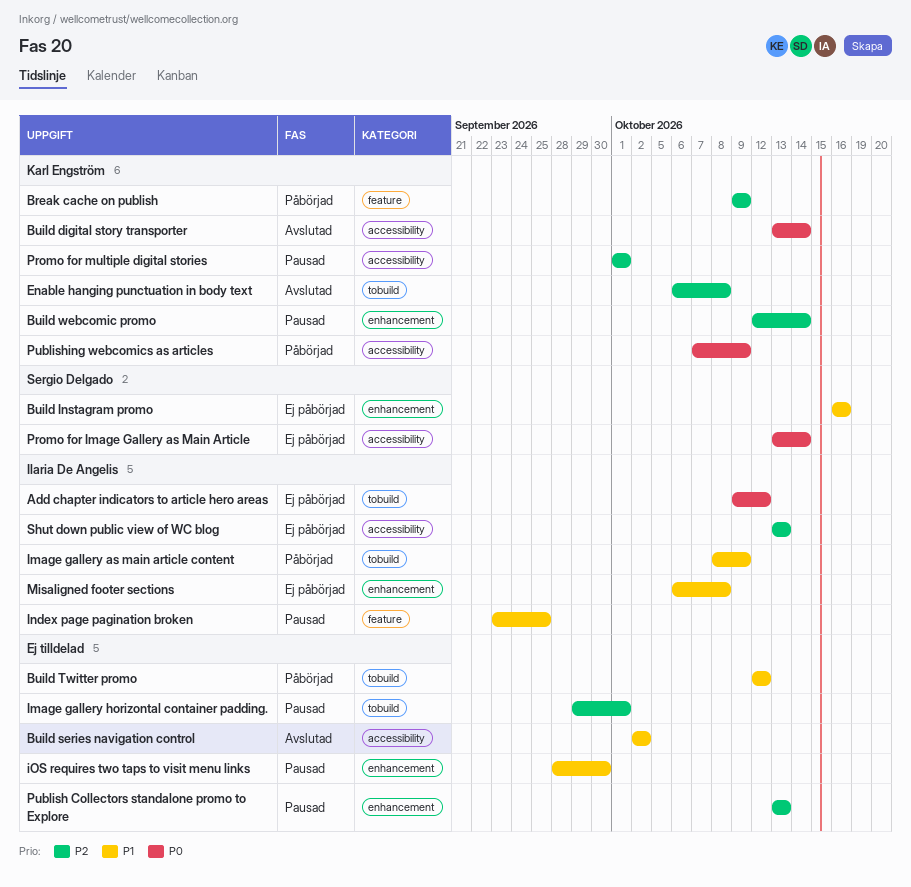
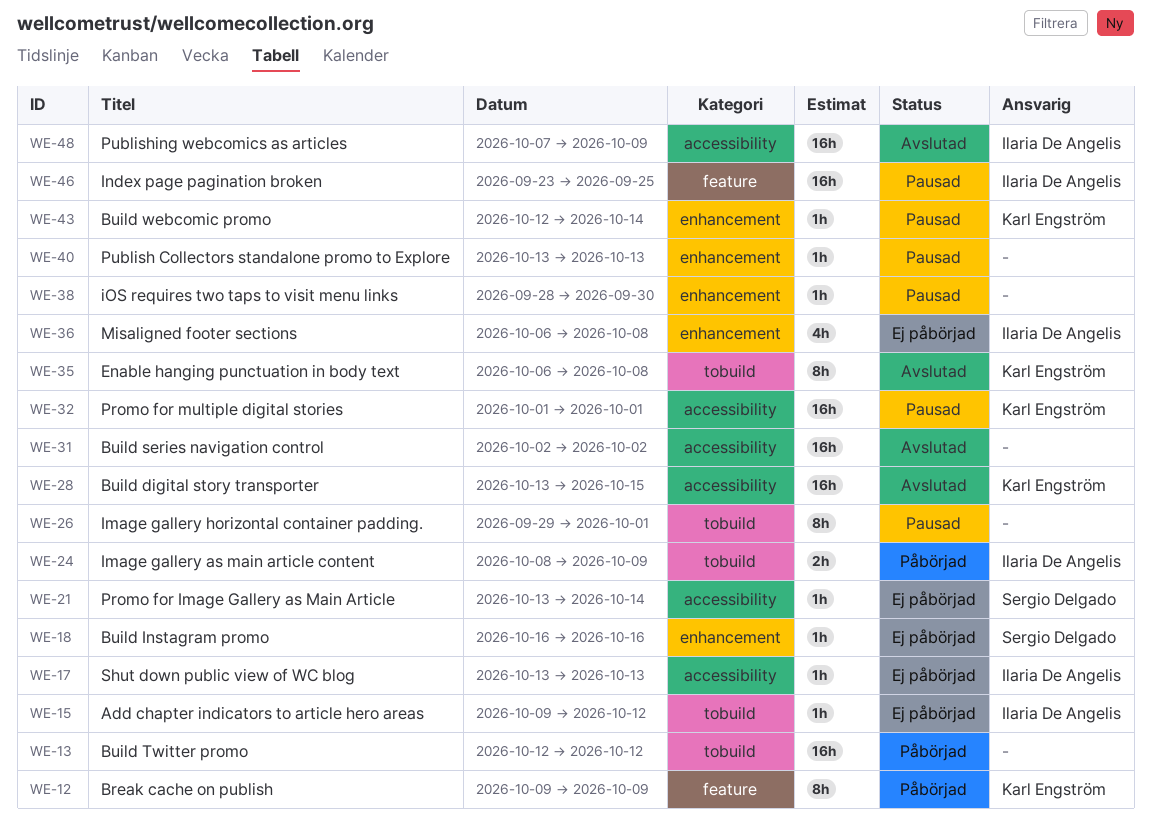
Build digital story transporter, due: Oct 14 -> Oct 15
Publishing webcomics as articles, status: Påbörjad -> Avslutad
Publishing webcomics as articles, owner: Karl Engström -> Ilaria De Angelis

